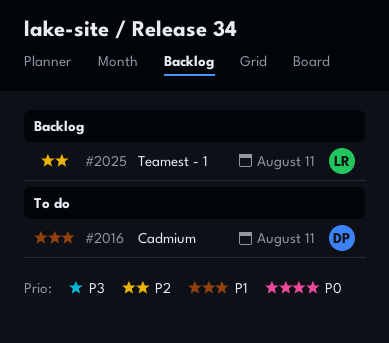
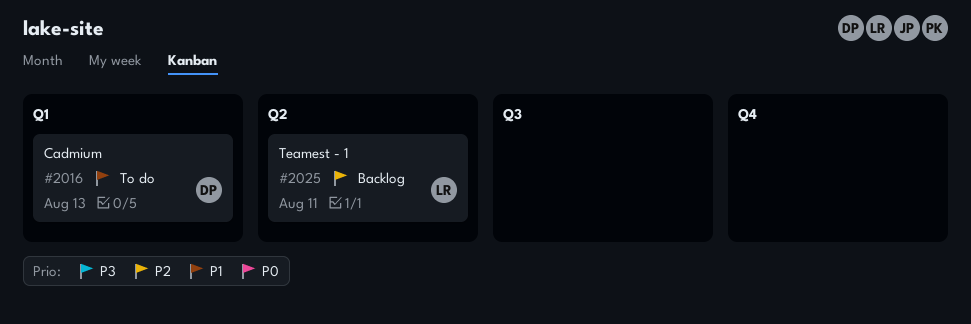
#2016, due: Aug 11 -> Aug 13

